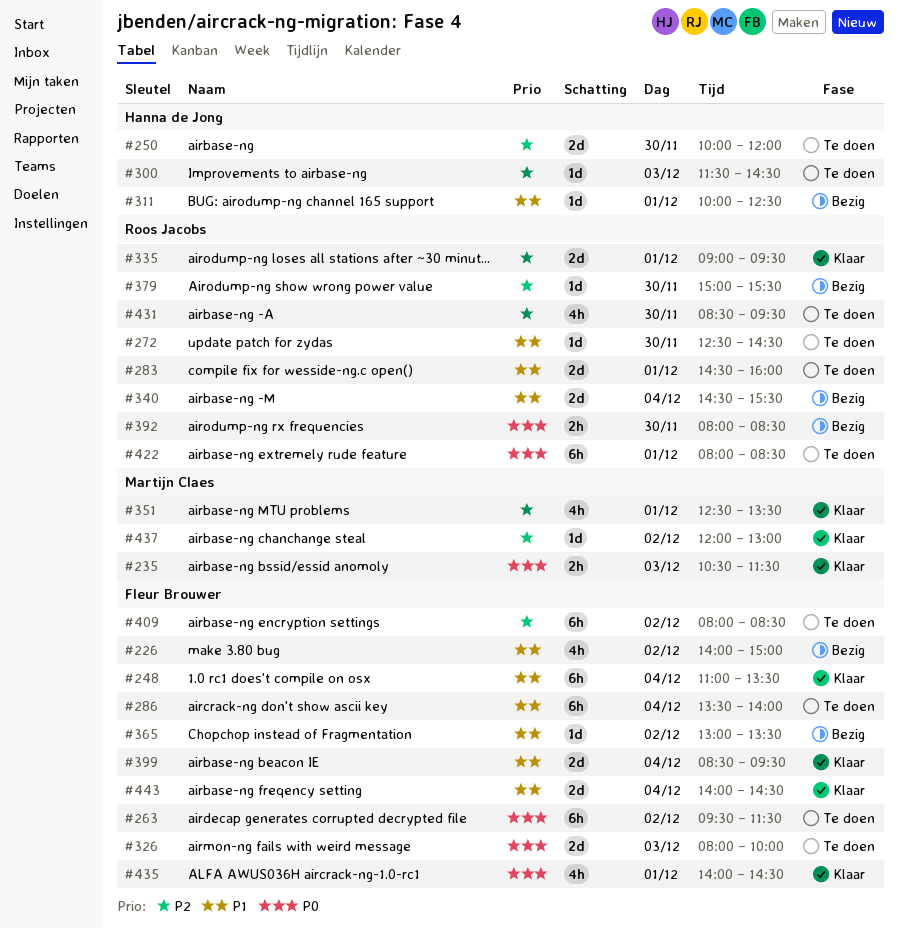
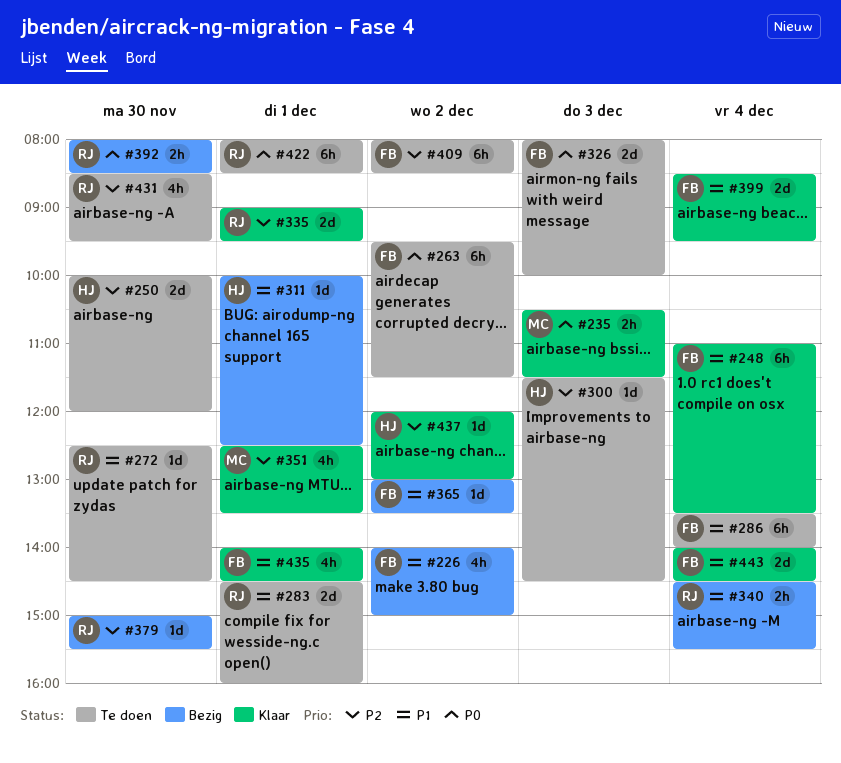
#340, estimate: 2d -> 2h
#435, priority: P0 -> P1
#437, owner: Martijn Claes -> Hanna de Jong

